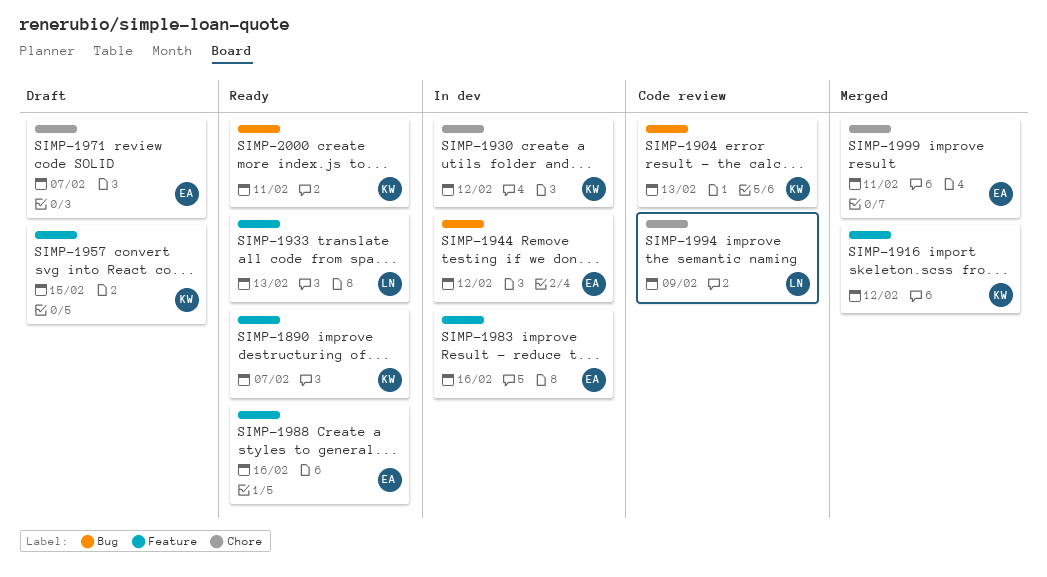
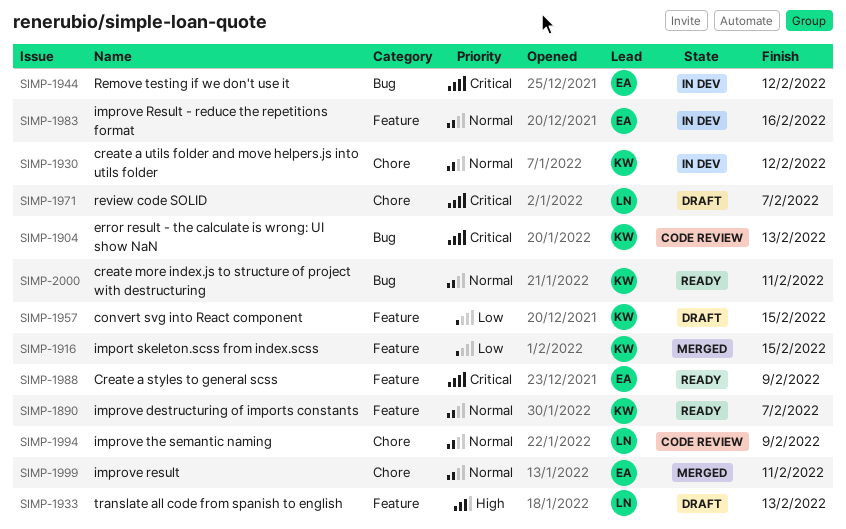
SIMP-1916, due: Feb 12 -> Feb 15
SIMP-1933, status: Ready -> Draft
SIMP-1971, owner: EA -> LN
SIMP-1988, due: Feb 16 -> Feb 9

